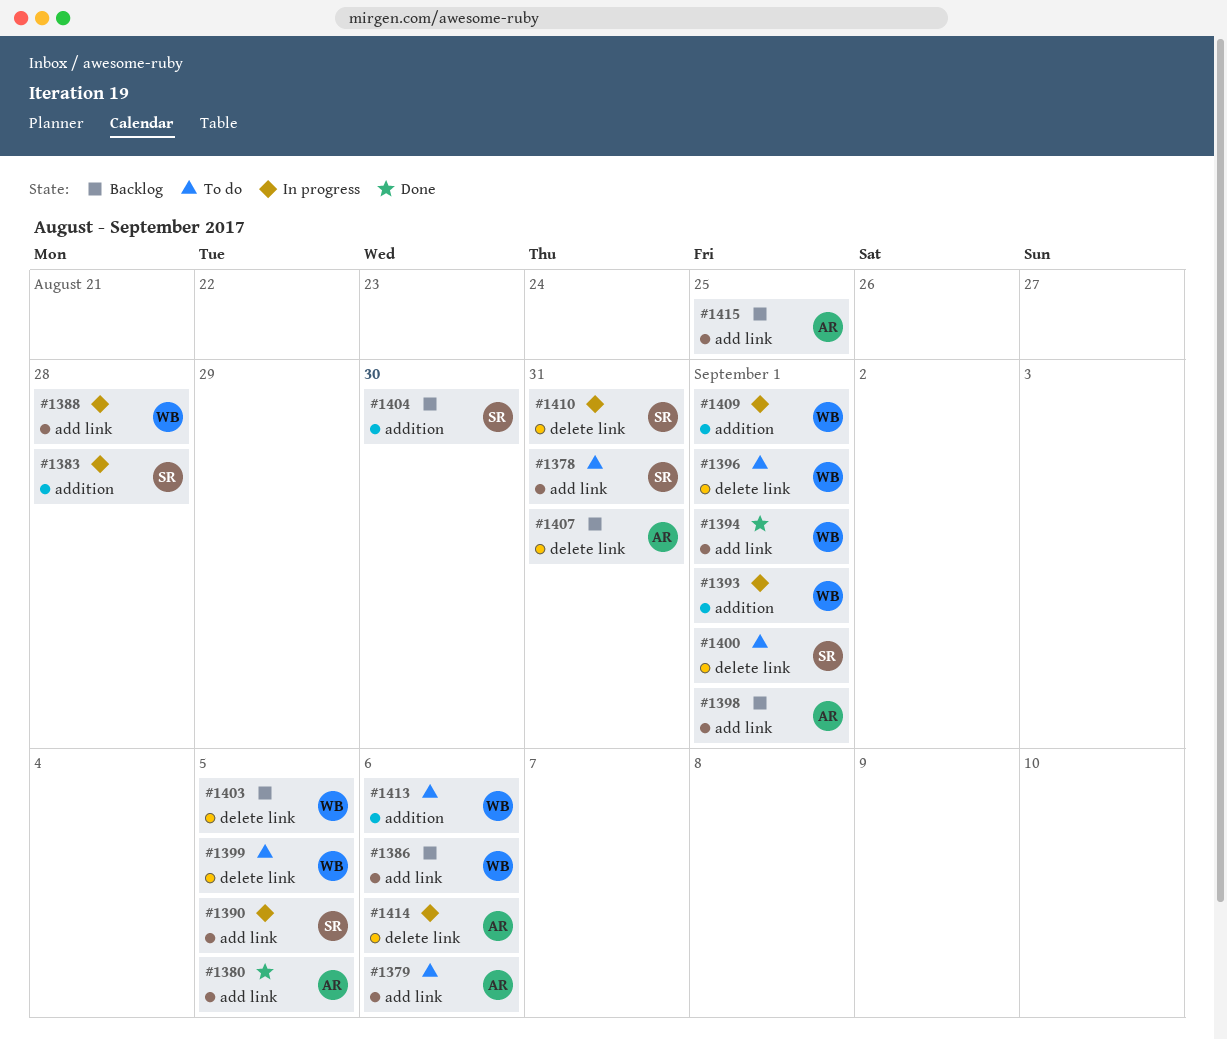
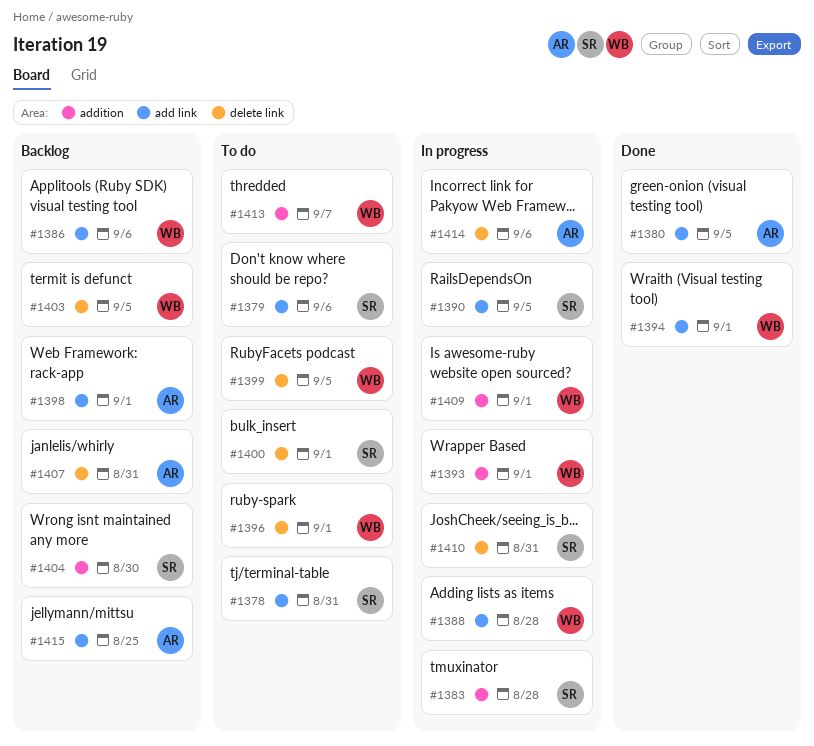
#1379, owner: AR -> SR
#1413, due: Sep 6 -> Sep 7

